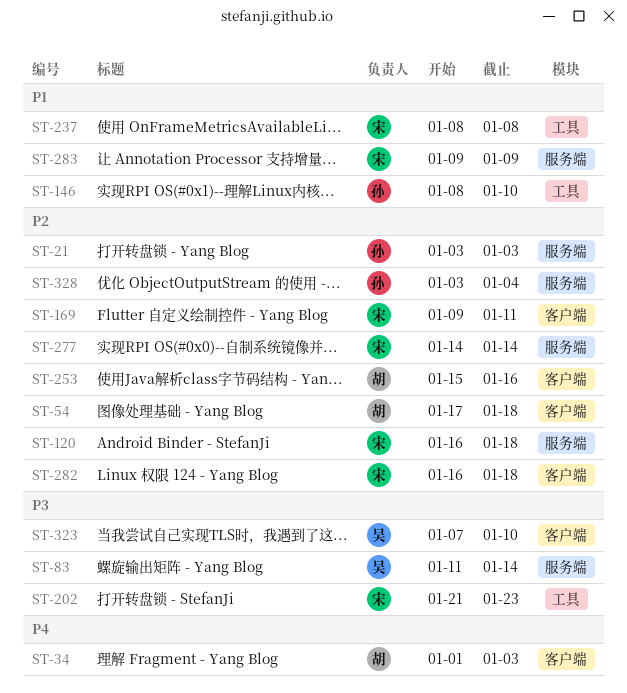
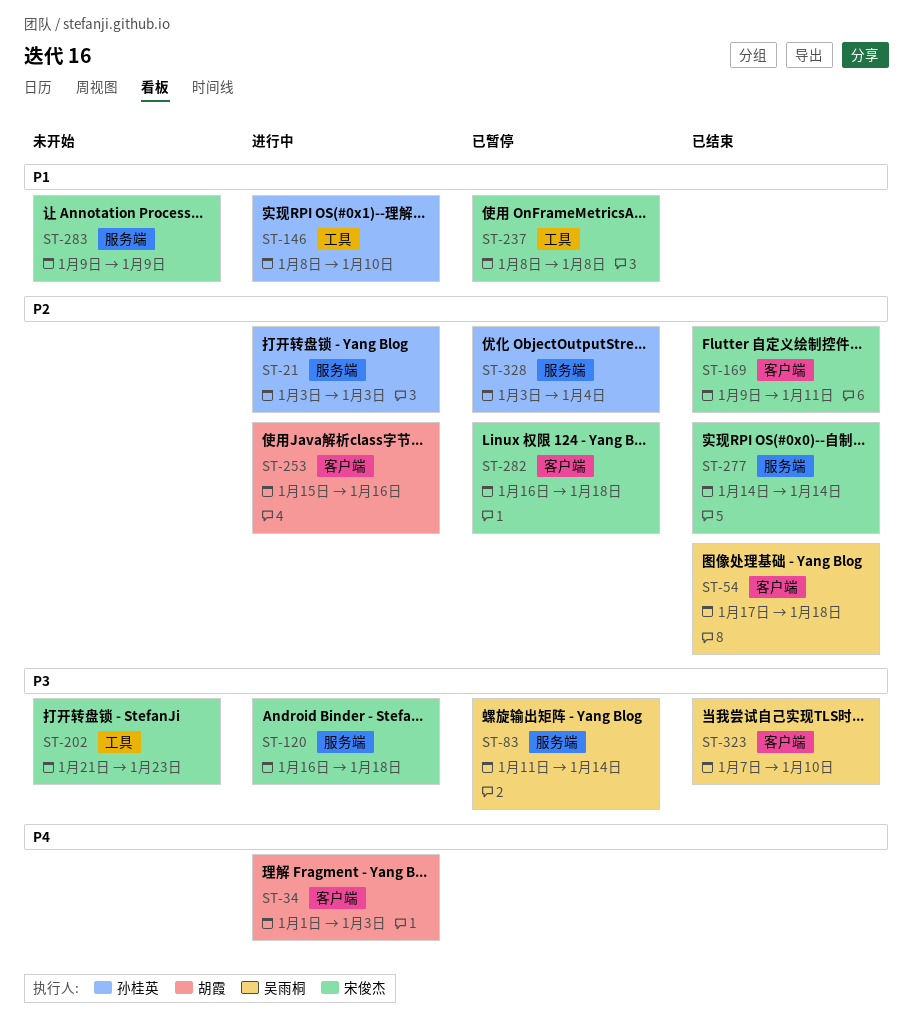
ST-54, owner: 胡霞 -> 吴雨桐
ST-120, priority: P2 -> P3

